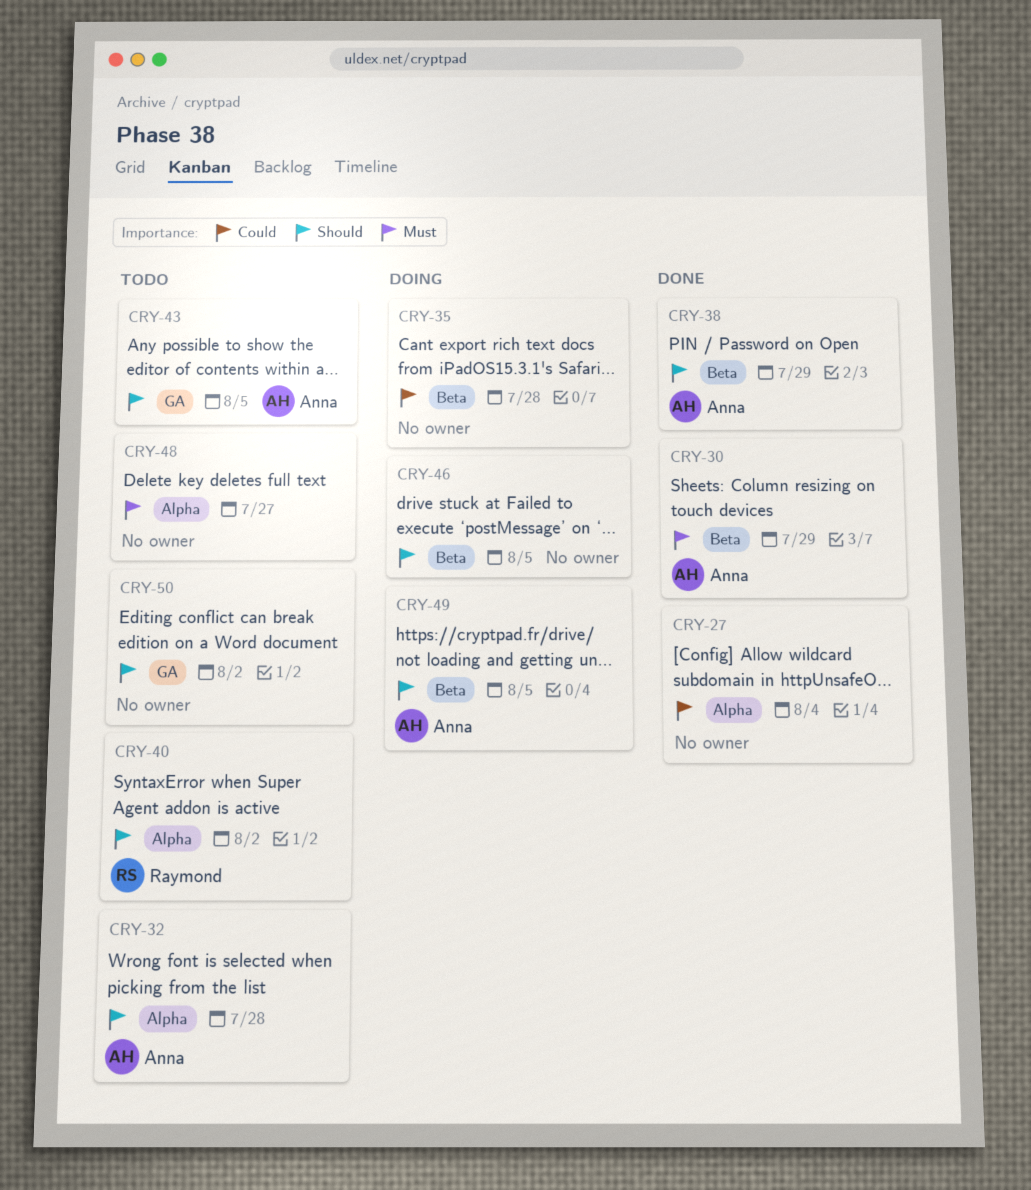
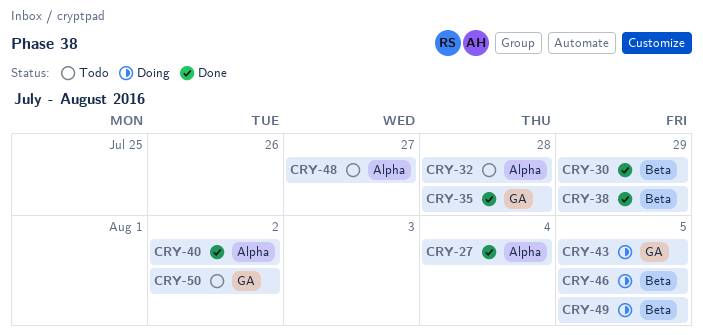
CRY-35, status: Doing -> Done
CRY-35, label: Beta -> GA
CRY-40, status: Todo -> Done
CRY-43, status: Todo -> Doing

